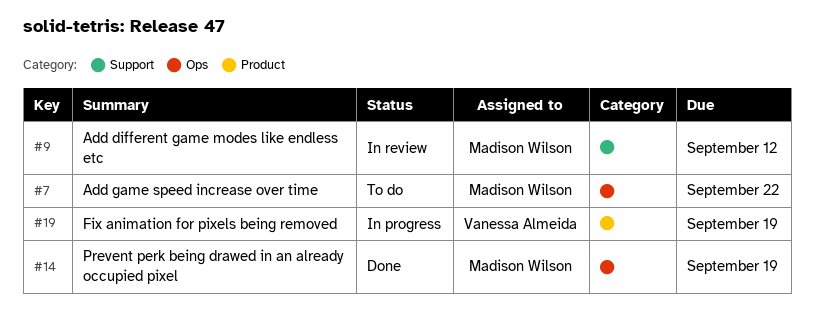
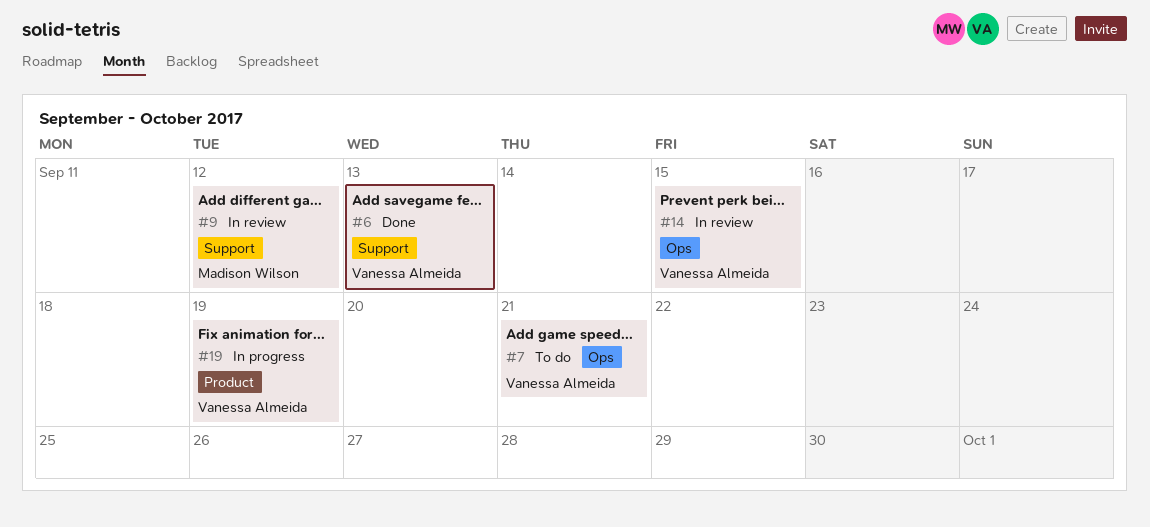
#6: none -> present
#7, owner: Madison Wilson -> Vanessa Almeida
#7, due: Sep 22 -> Sep 21
#14, status: Done -> In review
#14, owner: Madison Wilson -> Vanessa Almeida
#14, due: Sep 19 -> Sep 15

